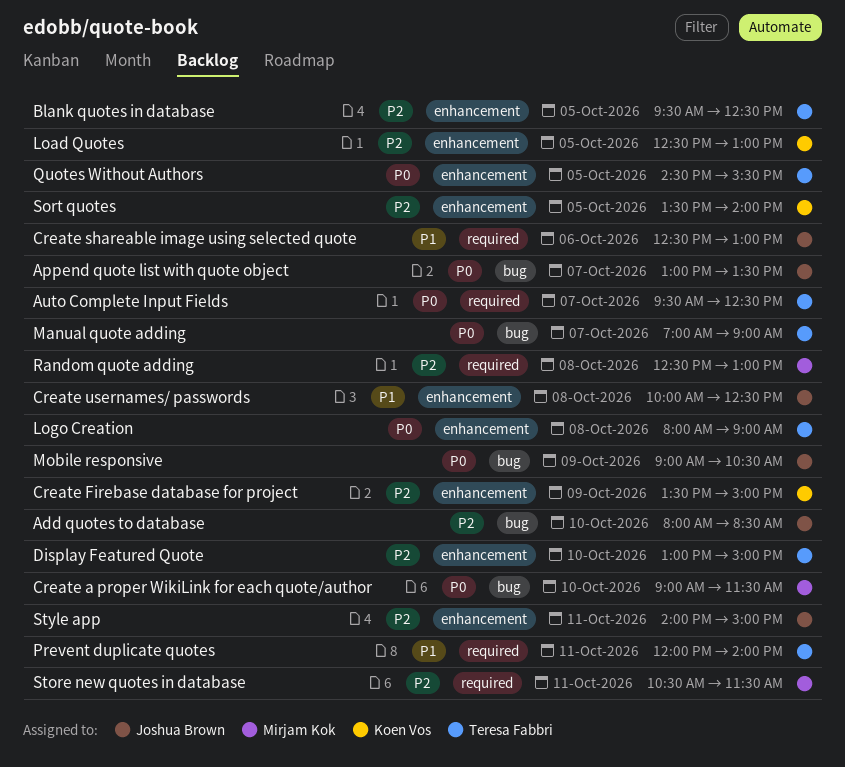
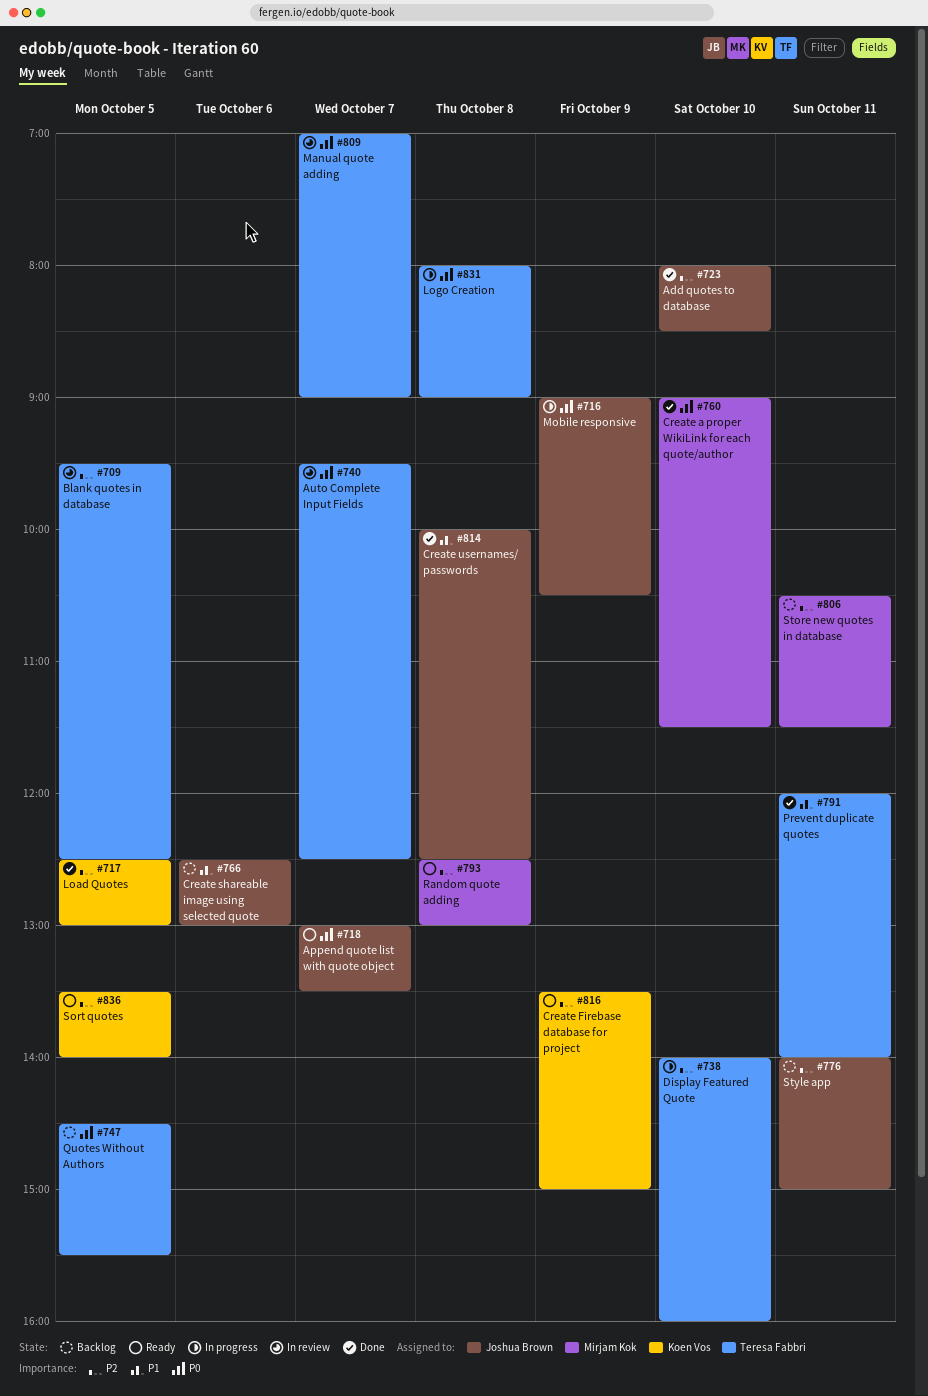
Display Featured Quote, begins: 13:00 -> 14:00
Display Featured Quote, ends: 15:00 -> 16:00

